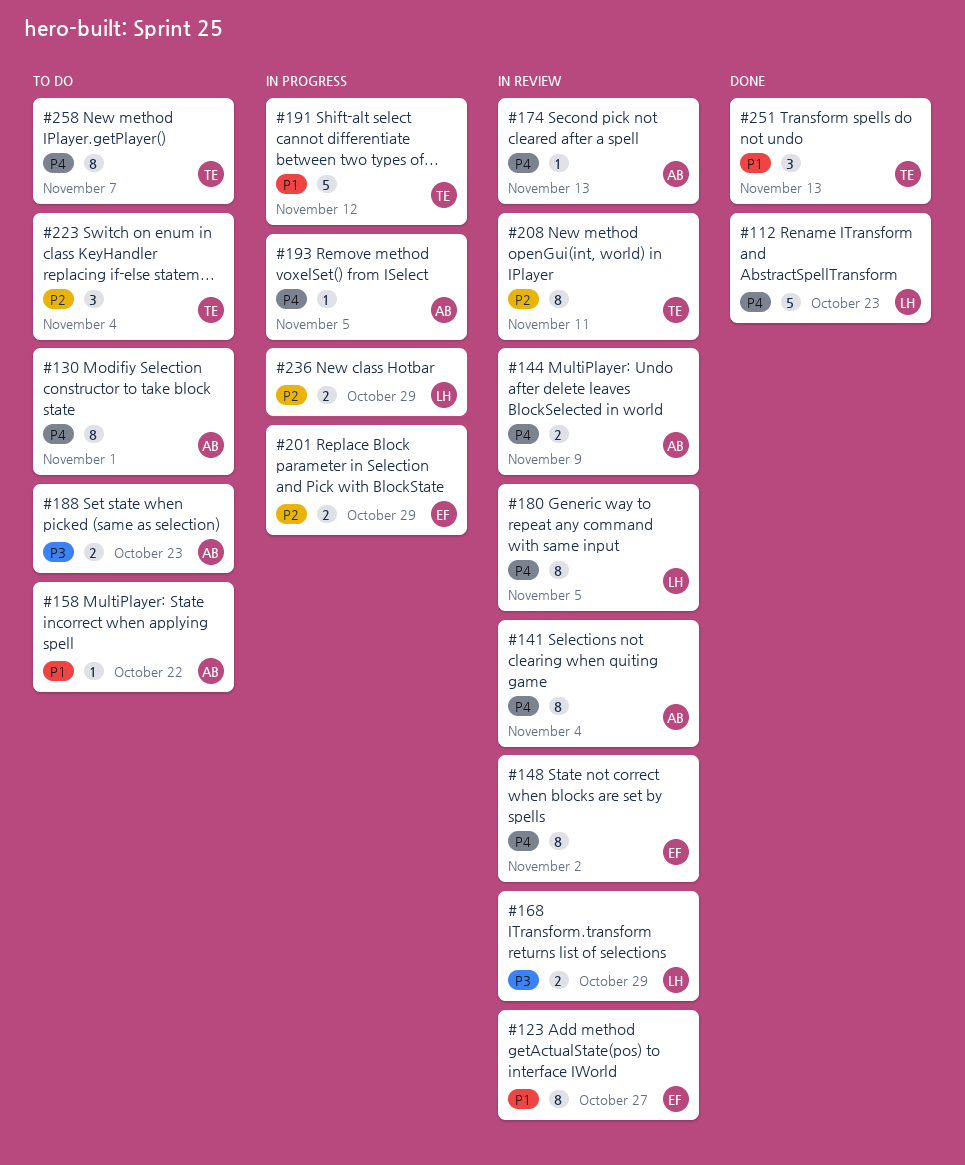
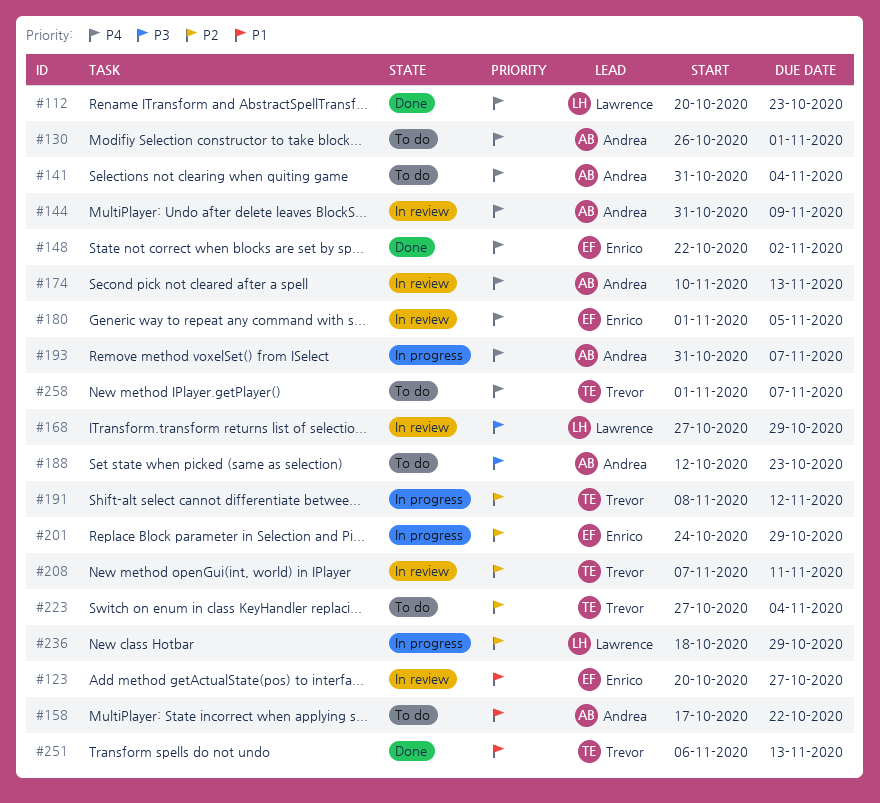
#141, status: In review -> To do
#148, status: In review -> Done
#180, owner: Lawrence -> Enrico
#191, priority: P1 -> P2
#193, due: Nov 5 -> Nov 7

